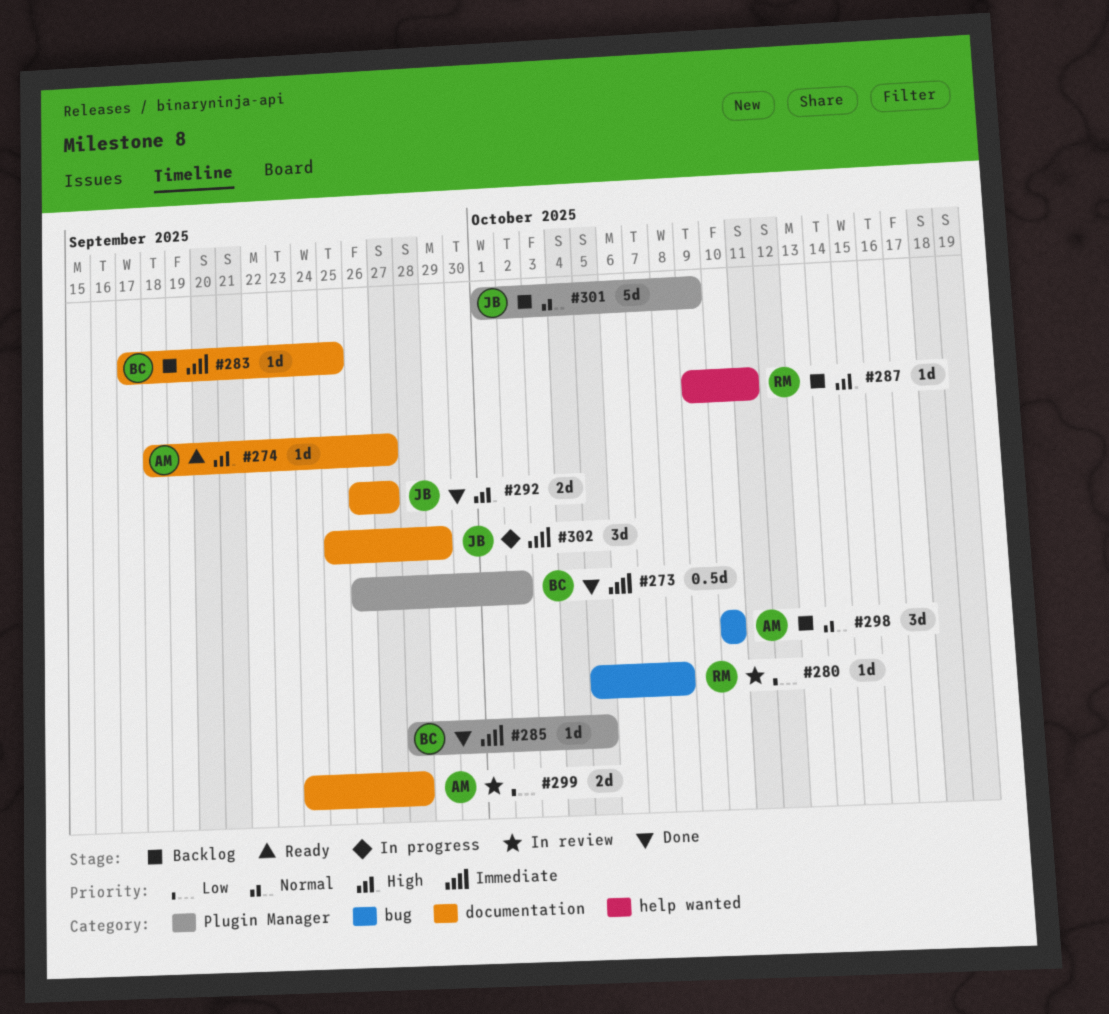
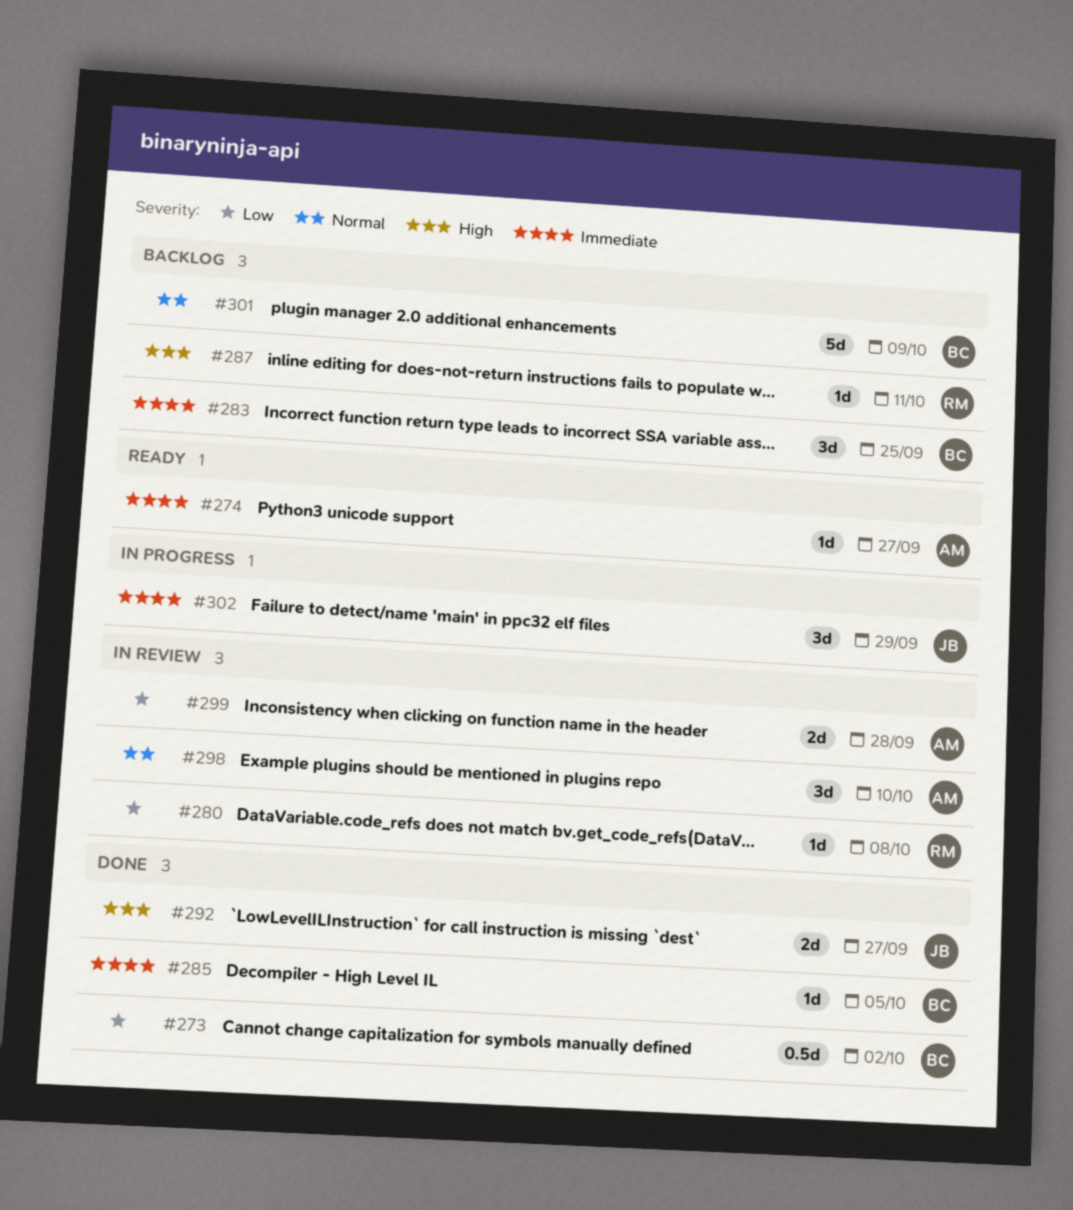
#273, priority: Immediate -> Low
#274, priority: High -> Immediate
#283, estimate: 1d -> 3d
#298, status: Backlog -> In review
#301, owner: JB -> BC

